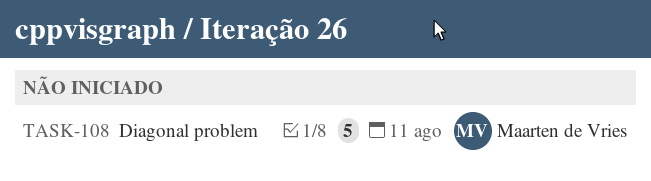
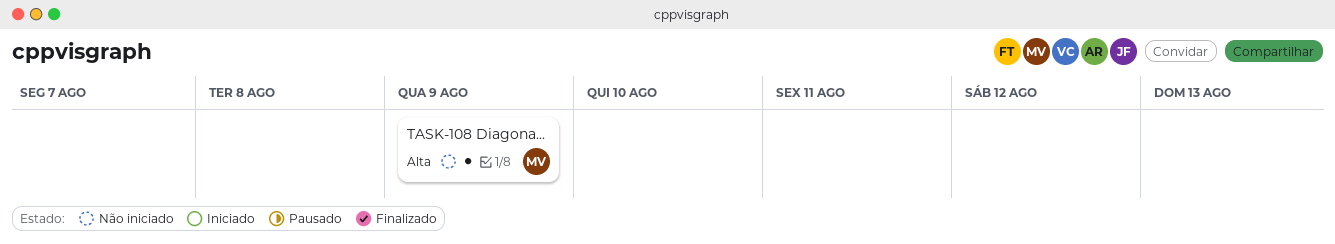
TASK-108, estimate: 5 -> 1
TASK-108, due: Aug 11 -> Aug 9

